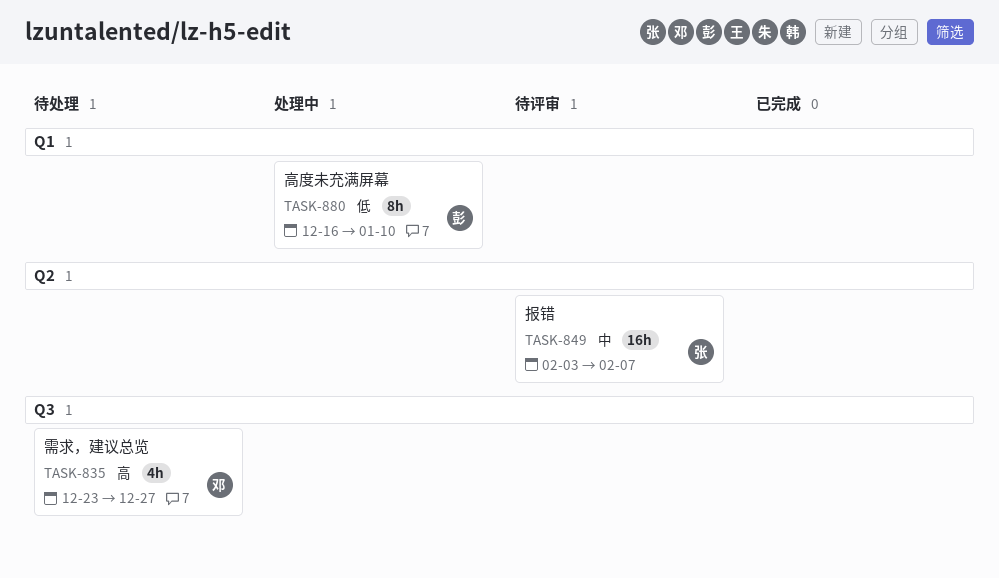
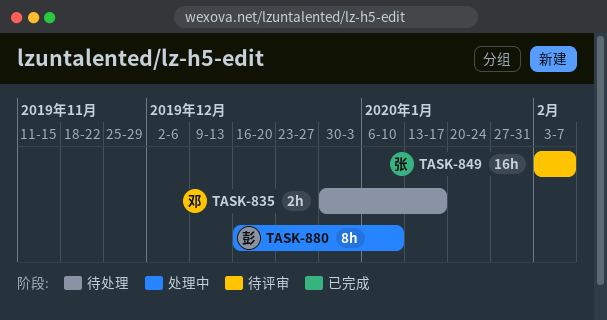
TASK-835, estimate: 4h -> 2h
TASK-835, start: Dec 23 -> Dec 30
TASK-835, due: Dec 27 -> Jan 17

